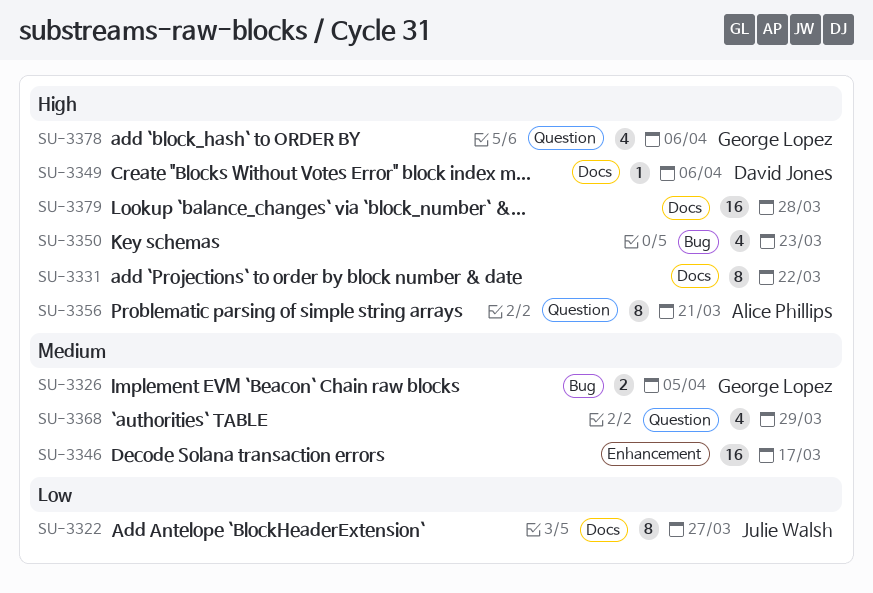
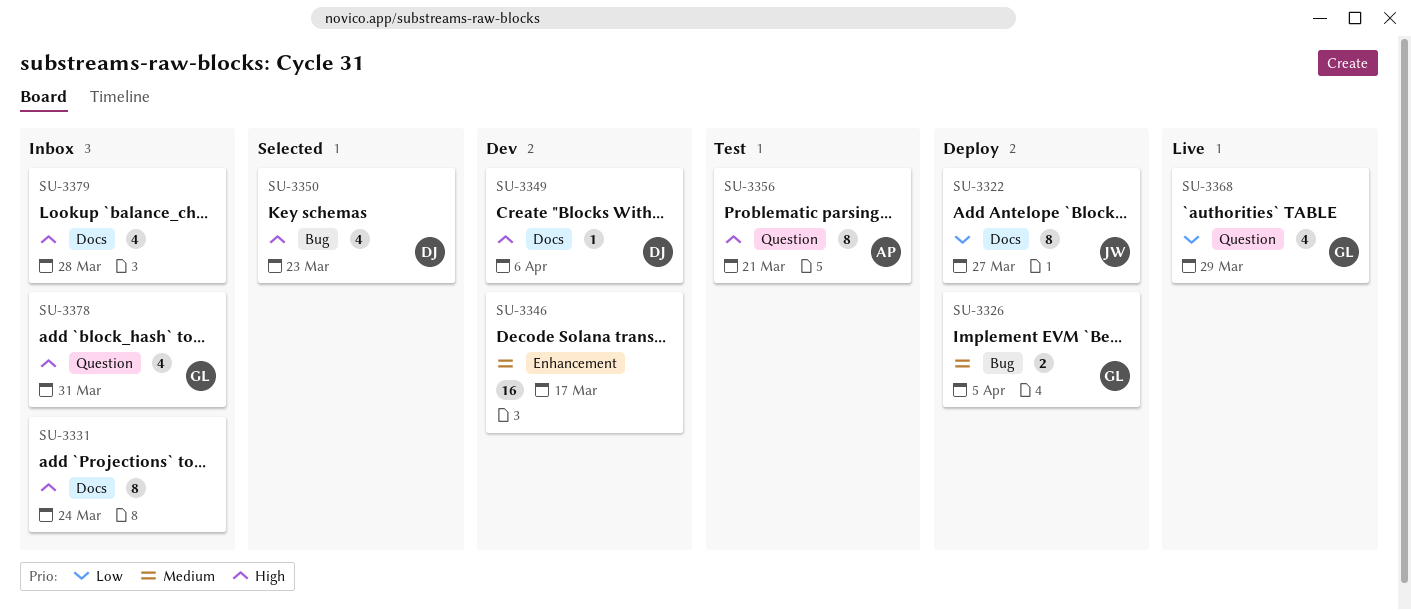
SU-3331, due: Mar 22 -> Mar 24
SU-3350, owner: none -> David Jones
SU-3368, owner: none -> George Lopez
SU-3368, priority: Medium -> Low
SU-3378, due: Apr 6 -> Mar 31
SU-3379, estimate: 16 -> 4

